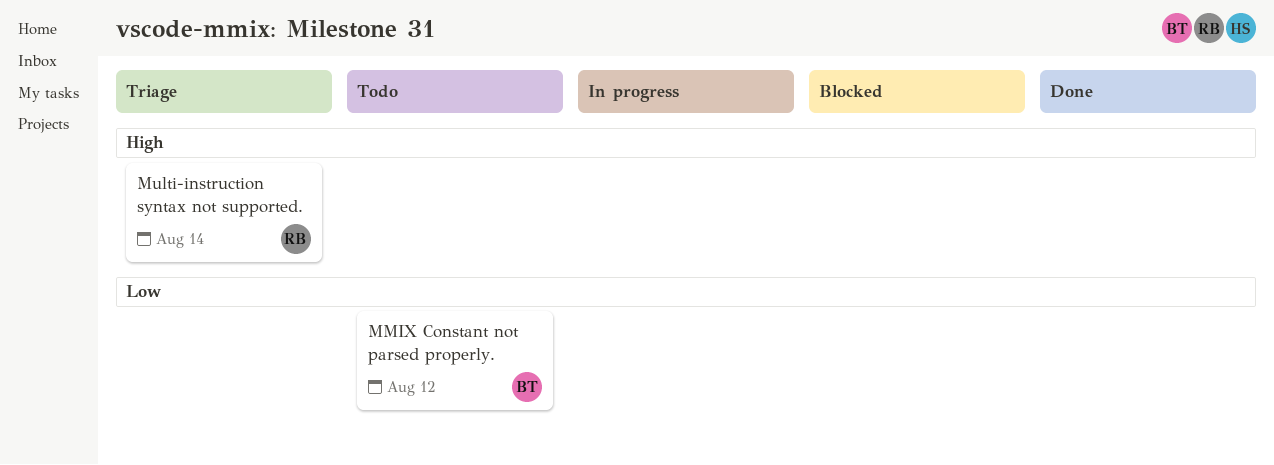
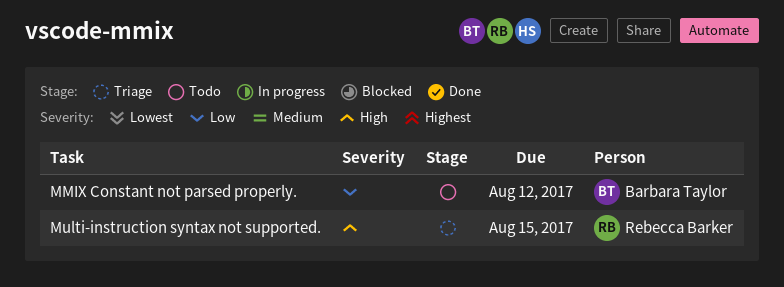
Multi-instruction syntax not supported., due: Aug 14 -> Aug 15

